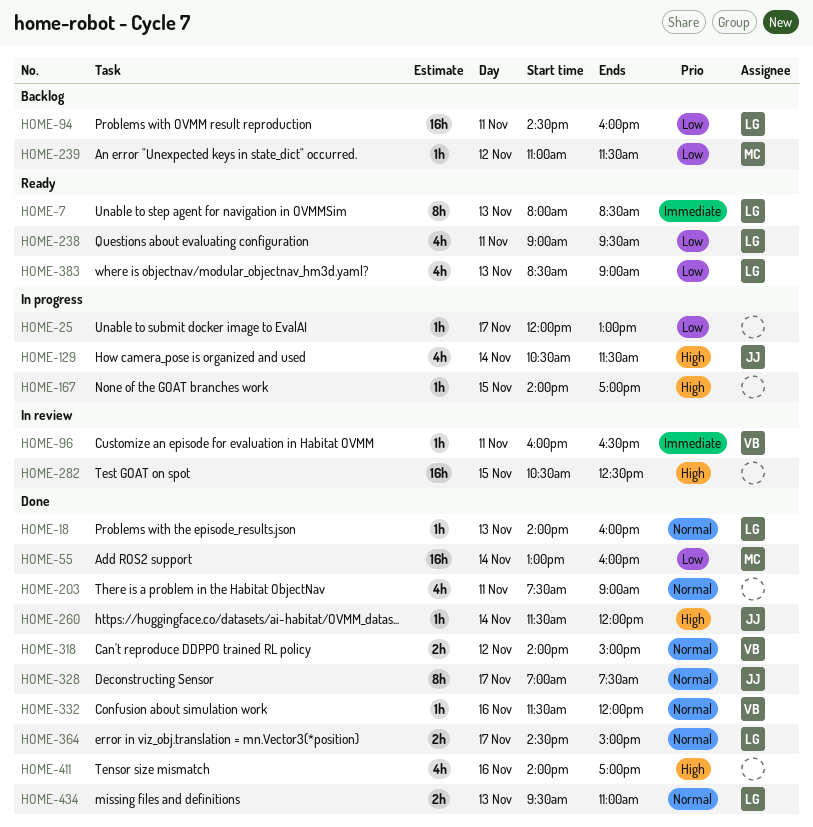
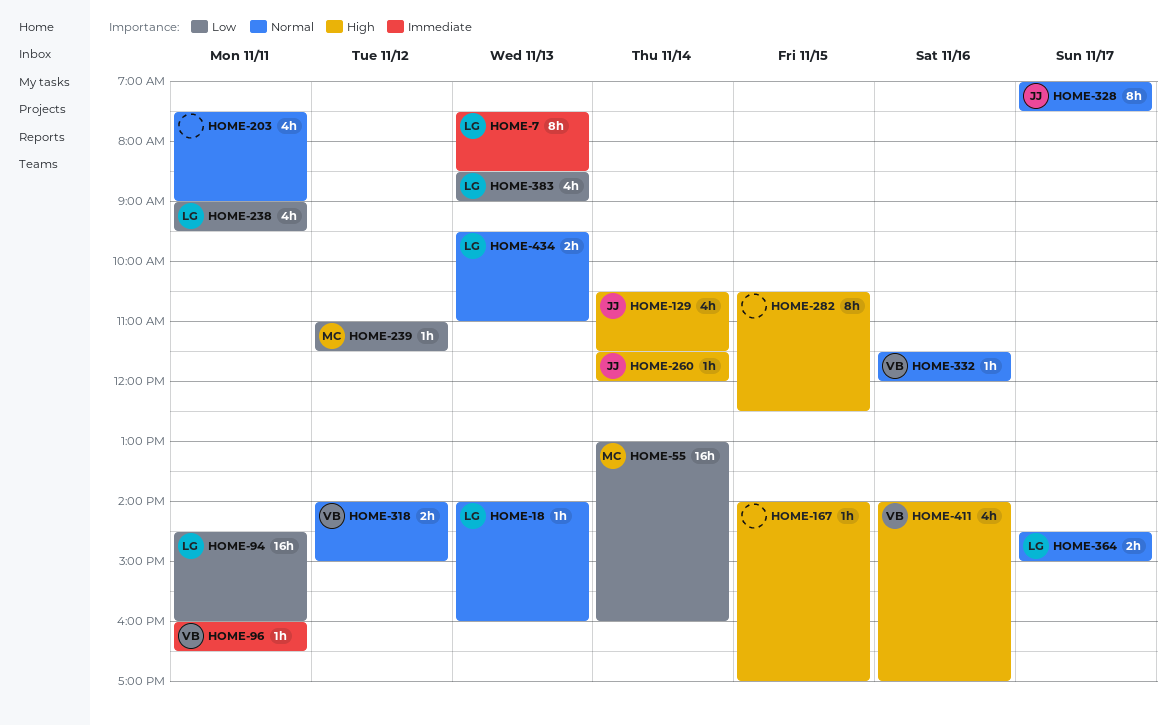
HOME-7, begins: 08:00 -> 07:30
HOME-25: present -> none
HOME-282, estimate: 16h -> 8h
HOME-411, owner: none -> VB

